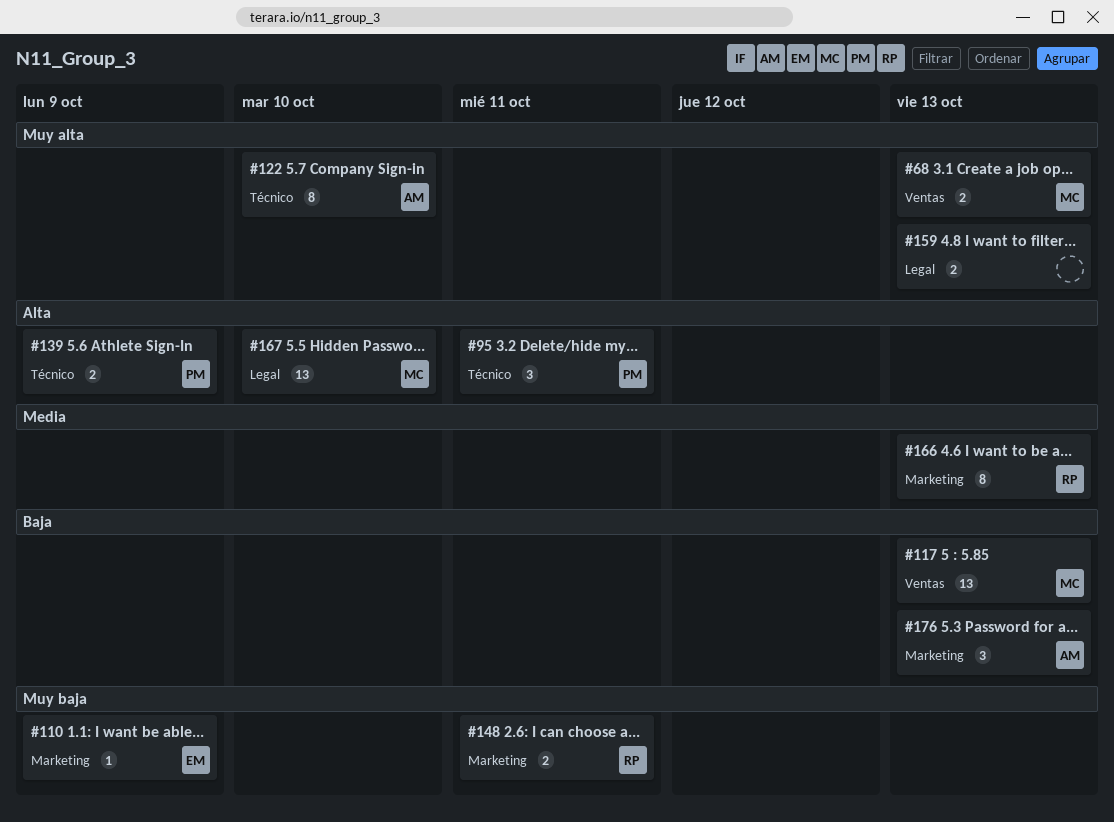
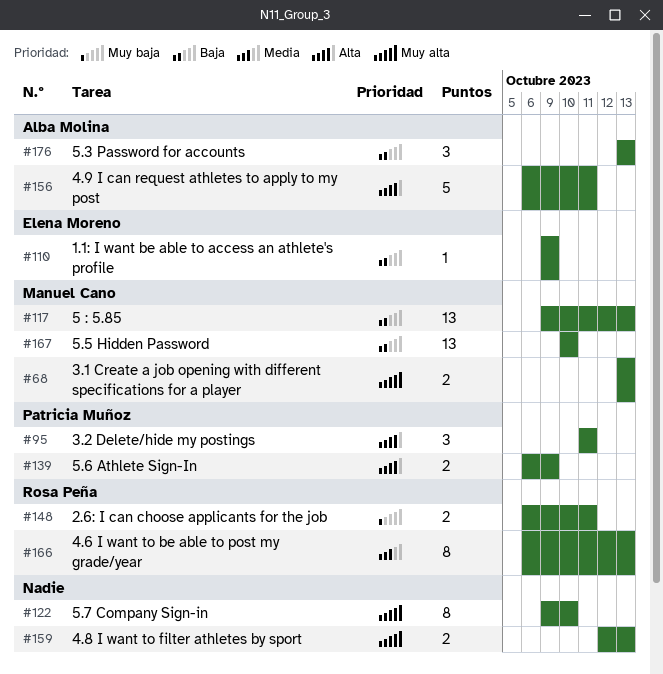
#110, priority: Muy baja -> Baja
#122, owner: Alba Molina -> none
#156: none -> present
#167, priority: Alta -> Baja

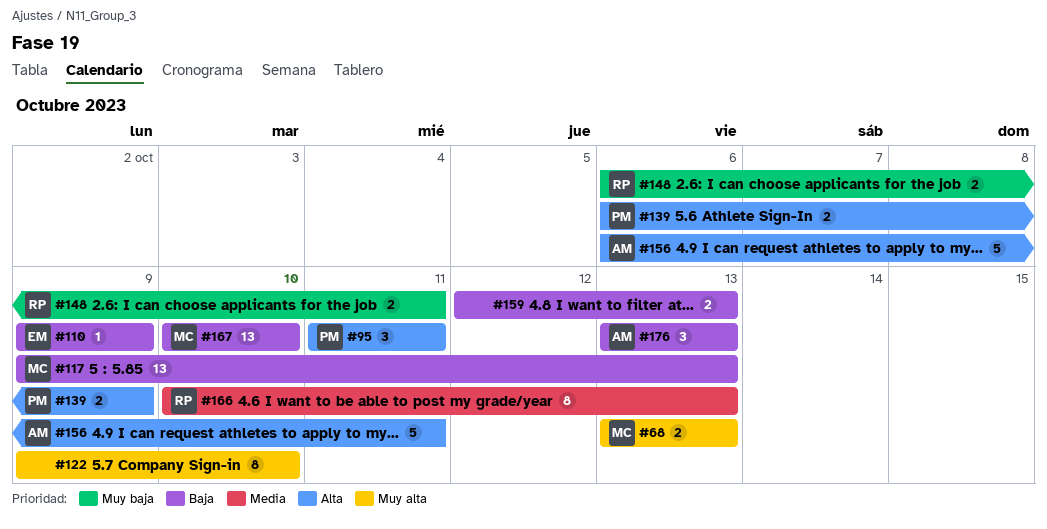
#159, priority: Muy alta -> Baja
#166, start: Oct 6 -> Oct 10

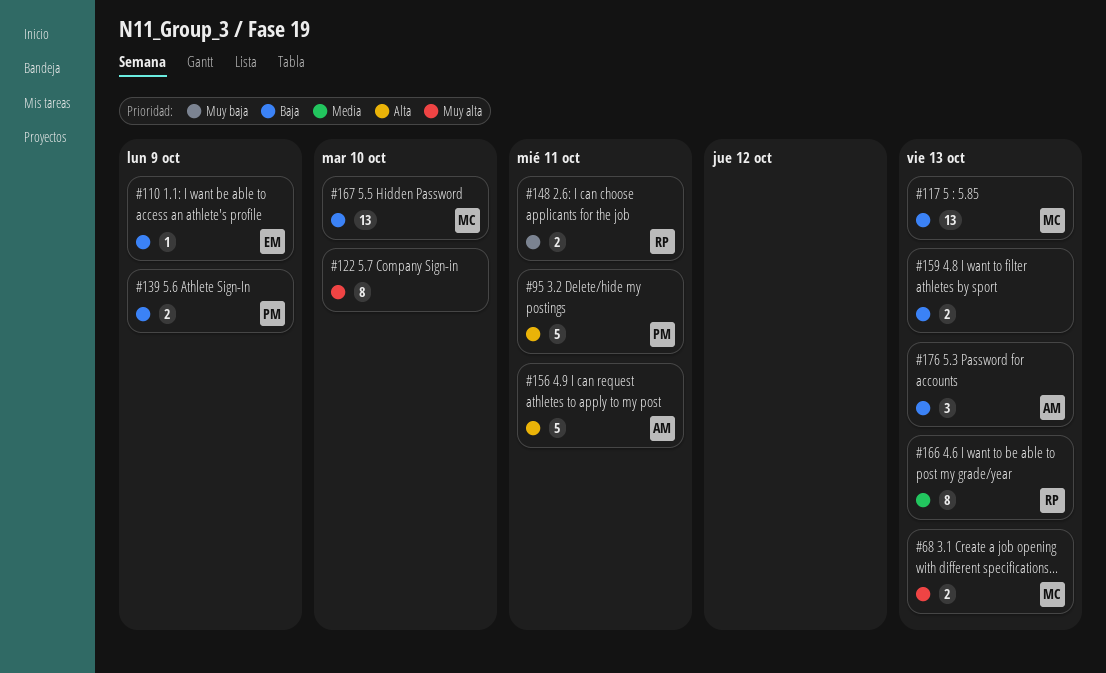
#95, estimate: 3 -> 5
#139, priority: Alta -> Baja

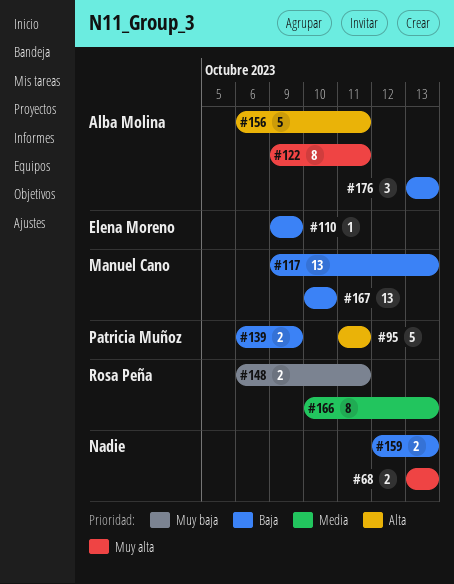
#68, owner: Manuel Cano -> none
#122, owner: none -> Alba Molina
#122, due: Oct 10 -> Oct 11

